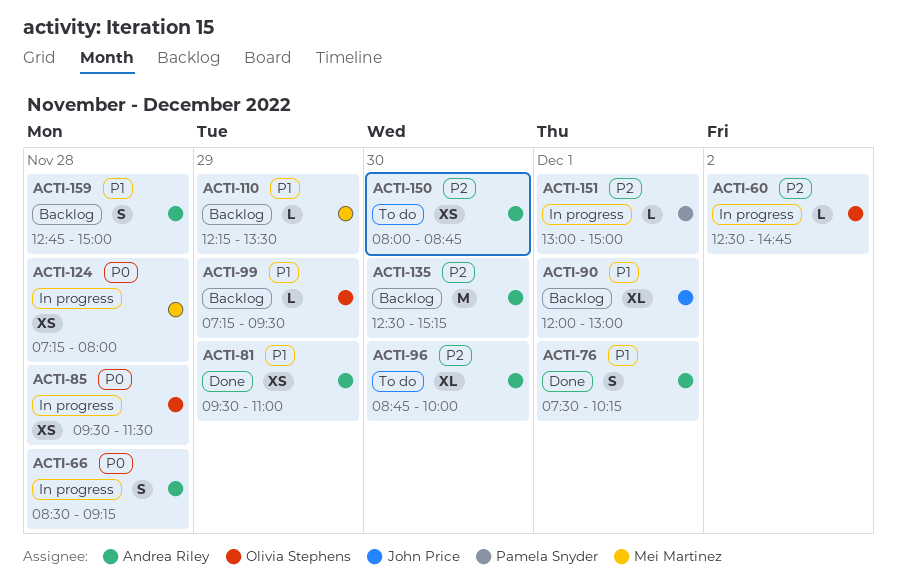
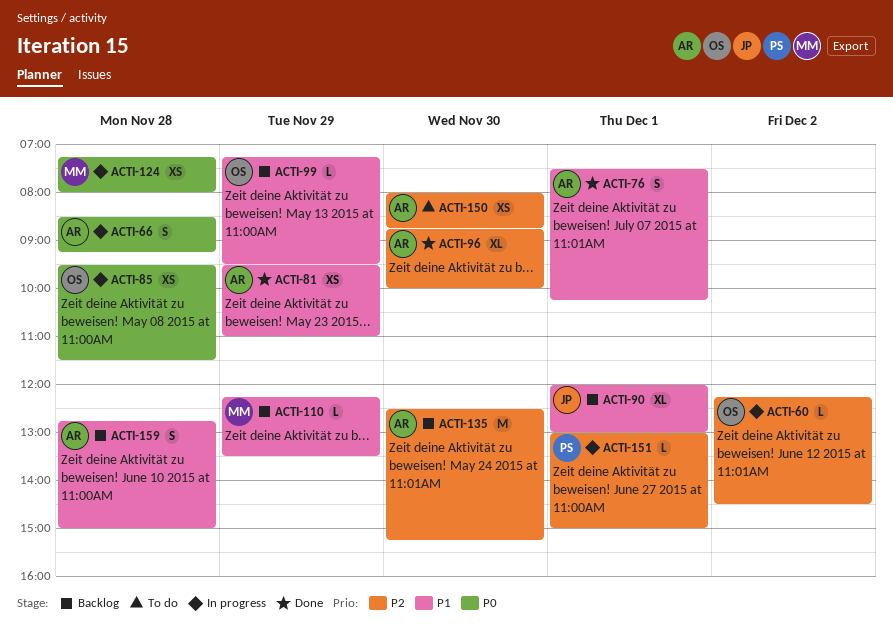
ACTI-60, begins: 12:30 -> 12:15
ACTI-60, ends: 14:45 -> 14:30
ACTI-96, status: To do -> Done

